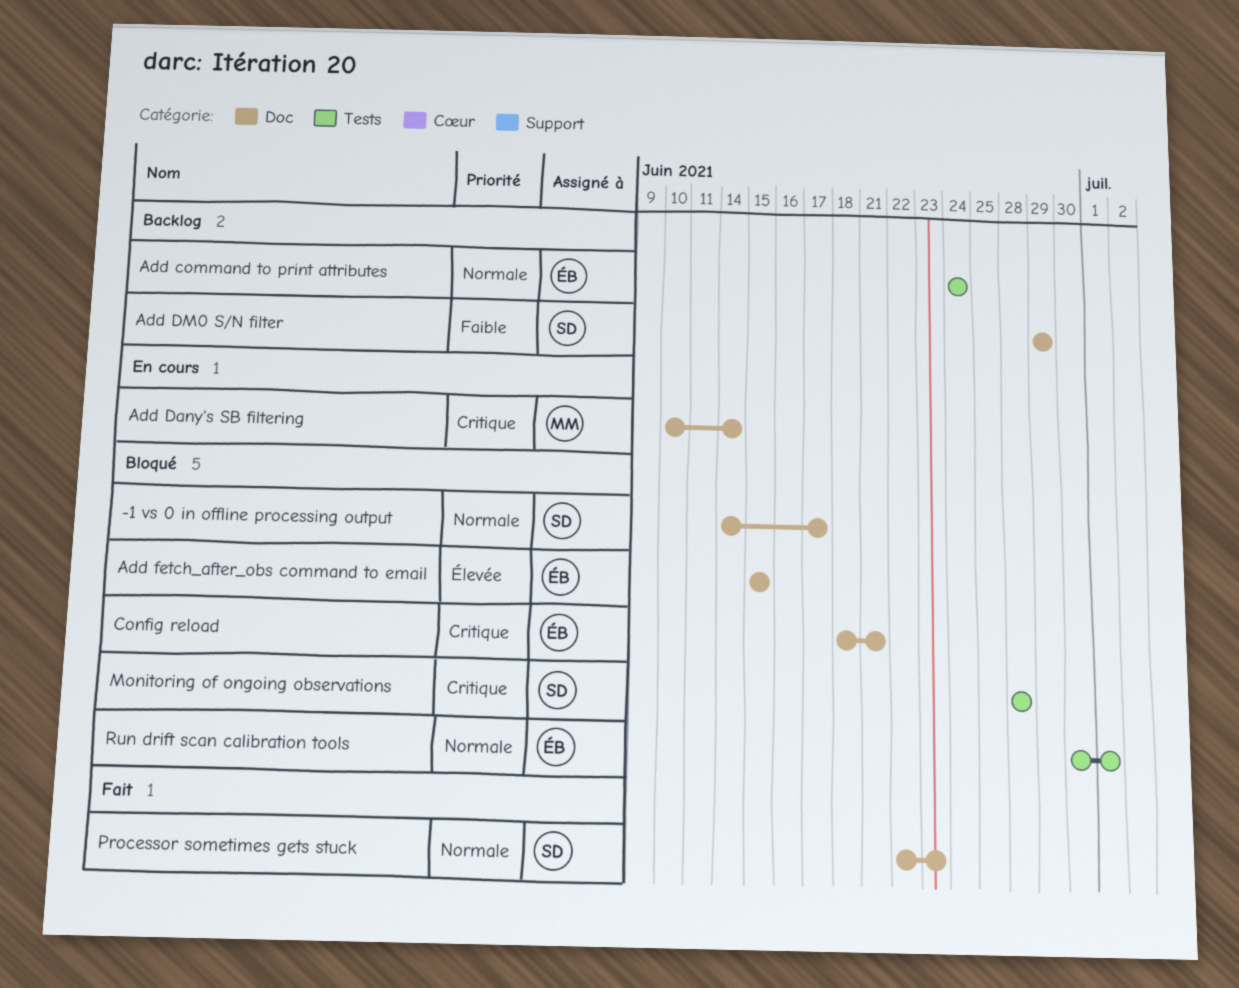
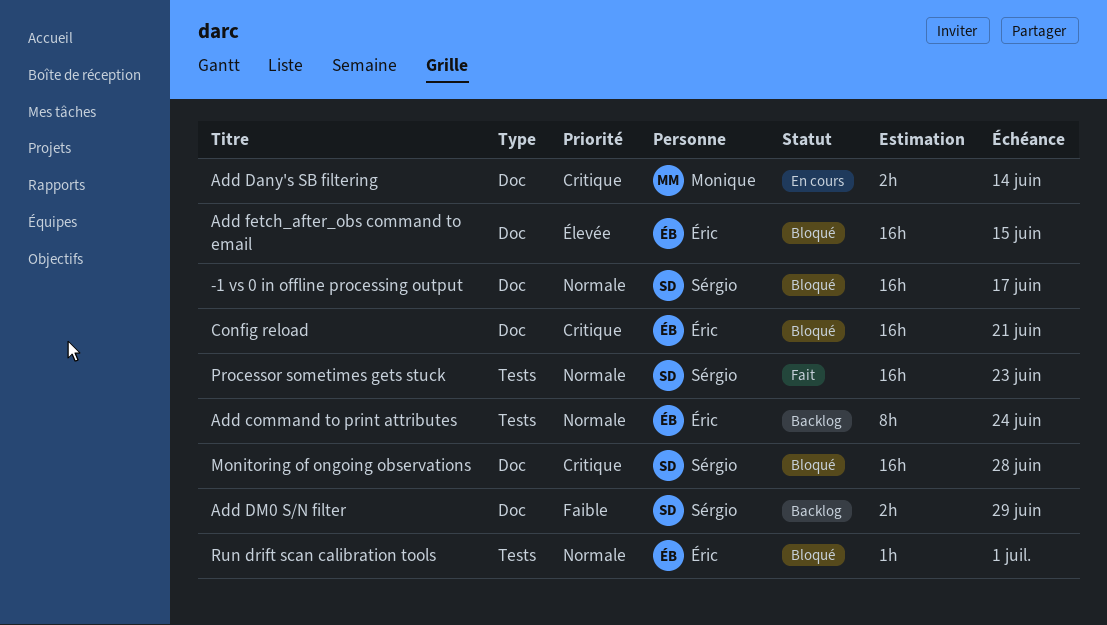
Monitoring of ongoing observations, label: Tests -> Doc
Processor sometimes gets stuck, label: Doc -> Tests

